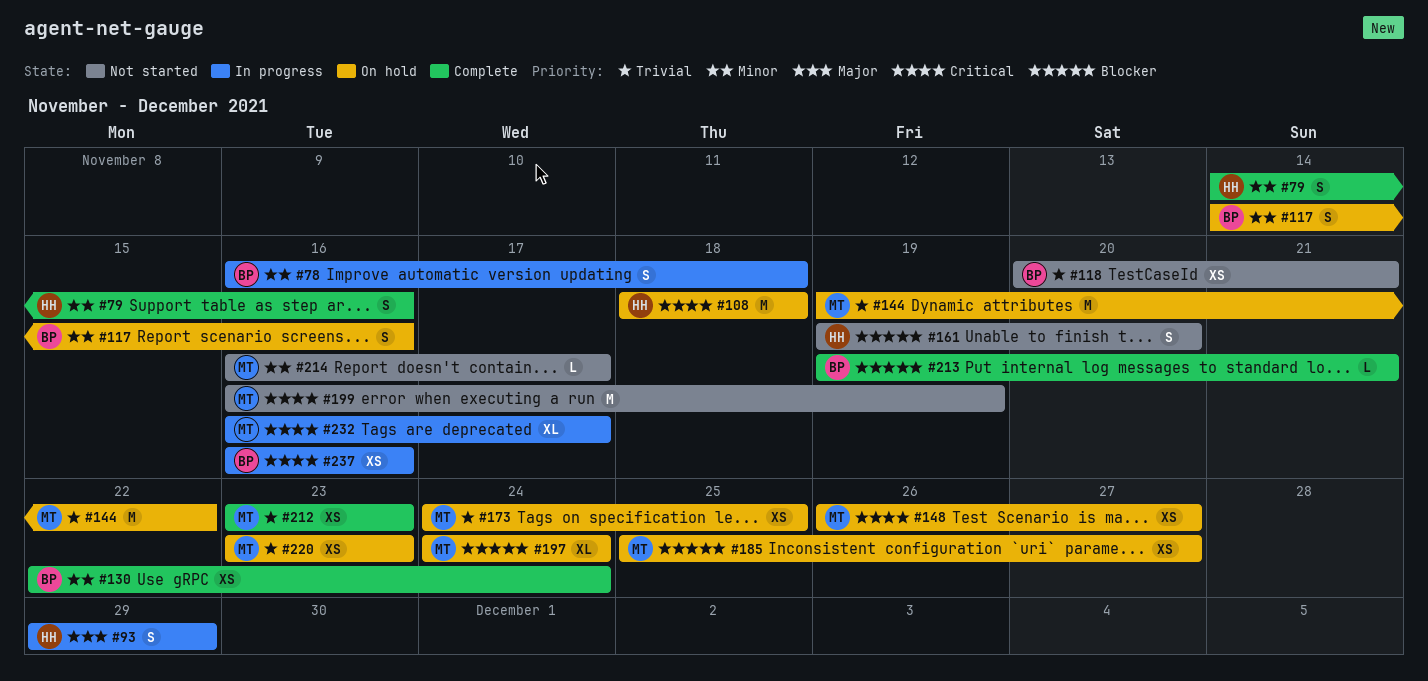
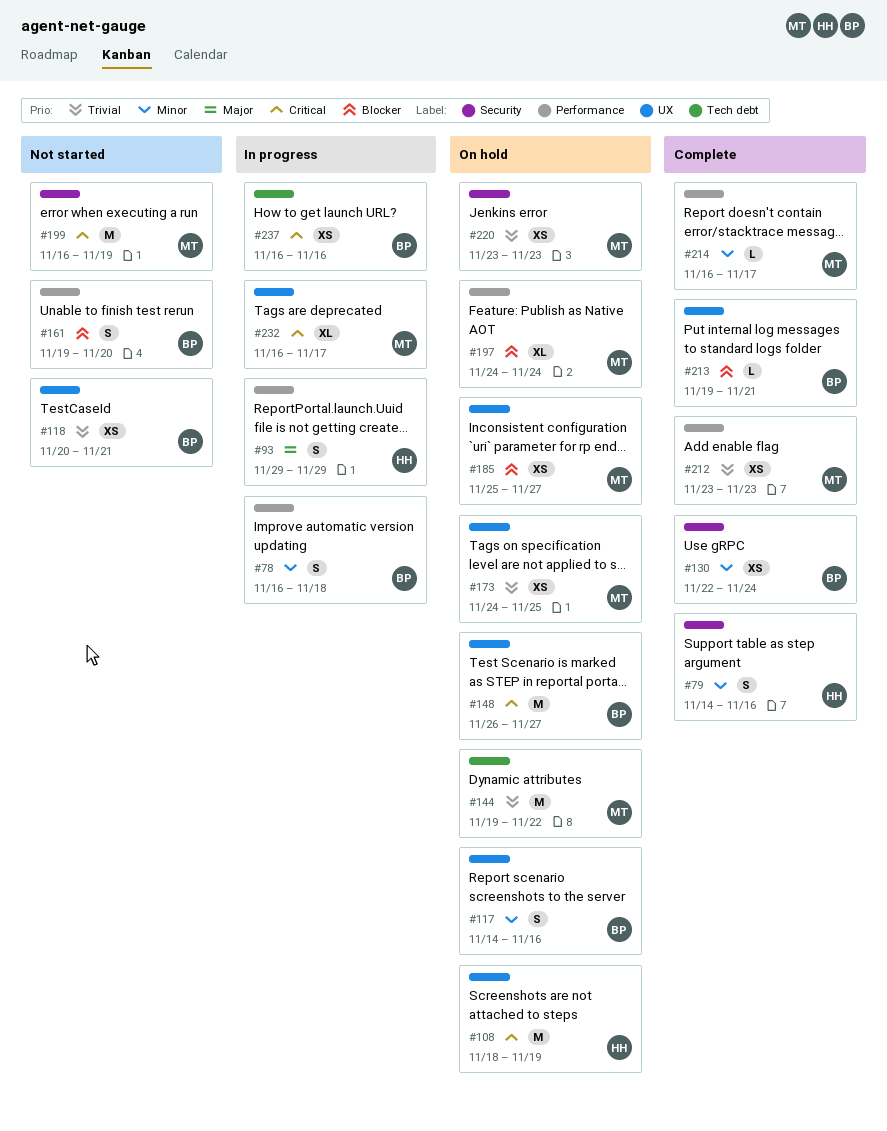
#108, due: Nov 18 -> Nov 19
#148, owner: MT -> BP
#148, estimate: XS -> M
#161, owner: HH -> BP
#214, status: Not started -> Complete

